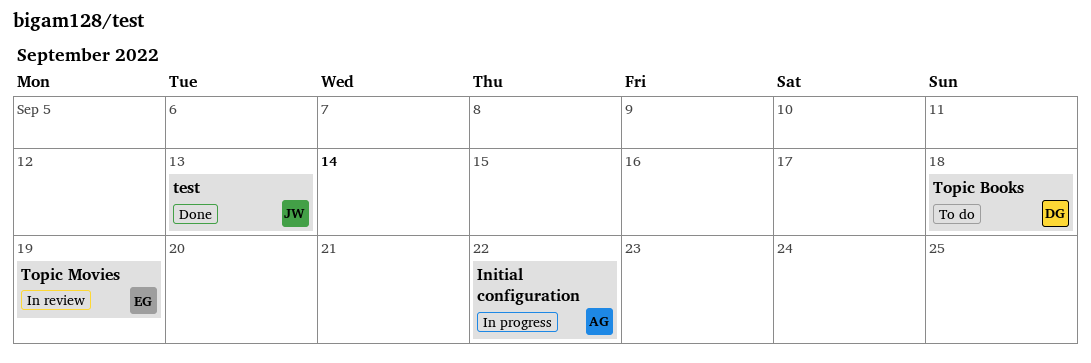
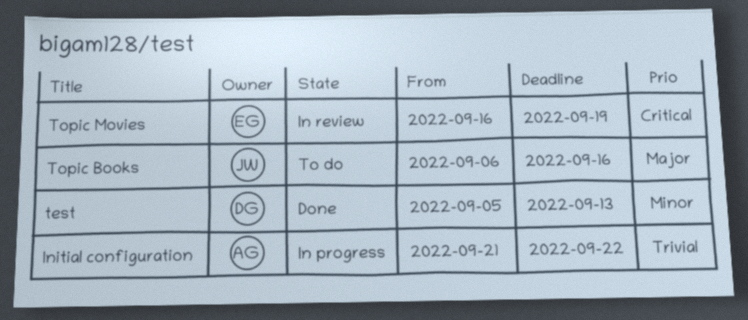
test, owner: JW -> DG
Topic Books, owner: DG -> JW
Topic Books, due: Sep 18 -> Sep 16

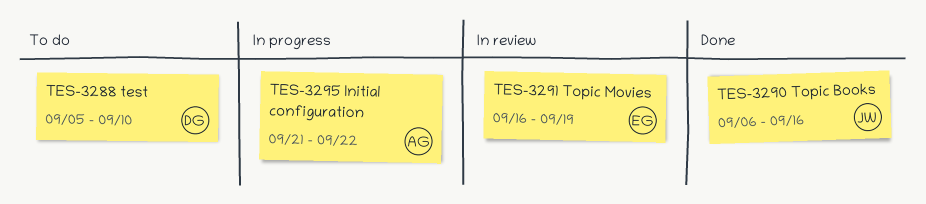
test, status: Done -> To do
test, due: Sep 13 -> Sep 10
Topic Books, status: To do -> Done

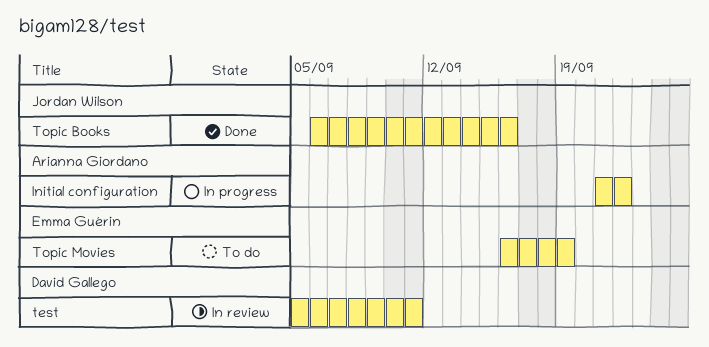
test, status: To do -> In review
test, due: Sep 10 -> Sep 11
Topic Movies, status: In review -> To do

